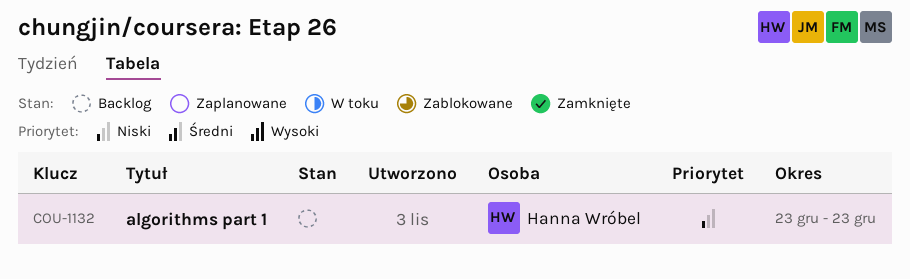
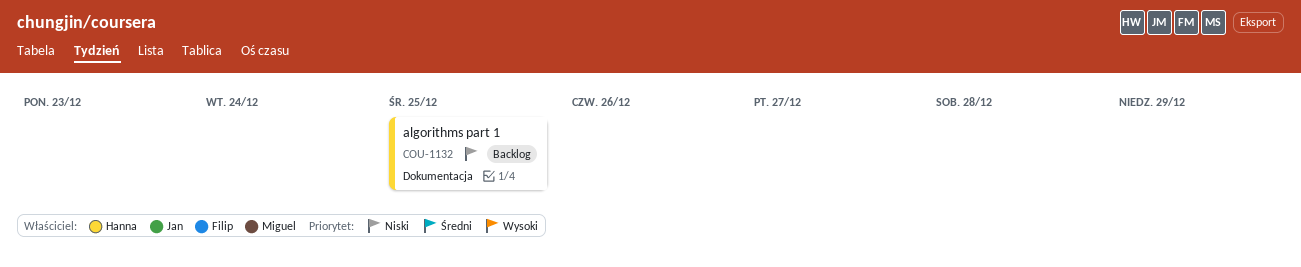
COU-1132, due: Dec 23 -> Dec 25

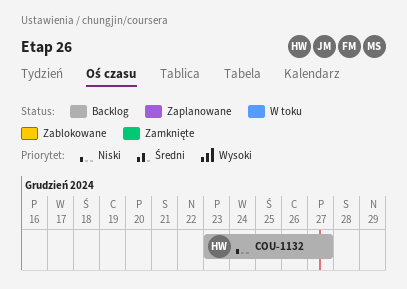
COU-1132, due: Dec 25 -> Dec 27

